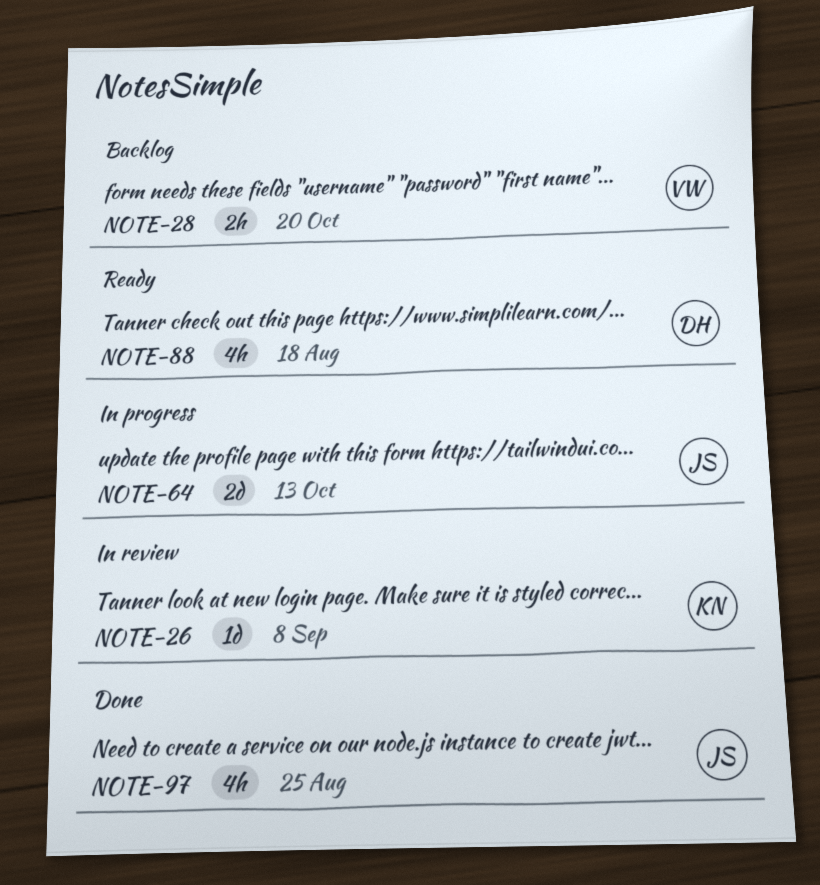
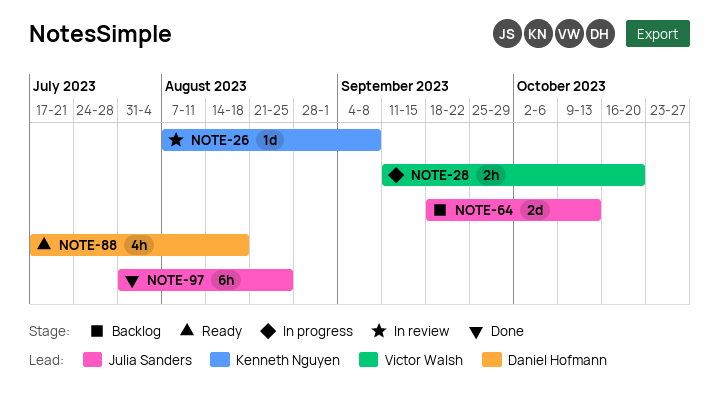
NOTE-28, status: Backlog -> In progress
NOTE-64, status: In progress -> Backlog
NOTE-97, estimate: 4h -> 6h

